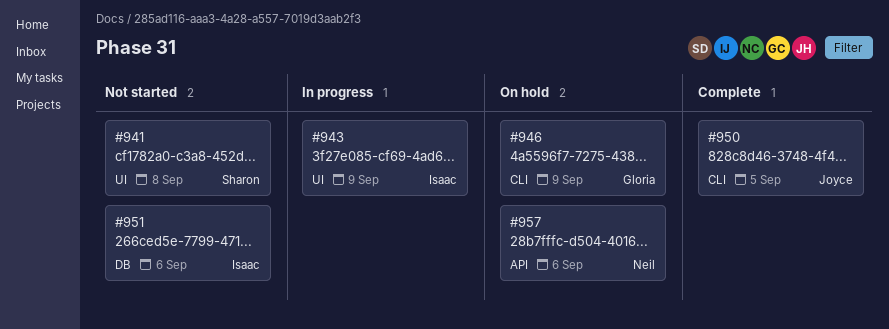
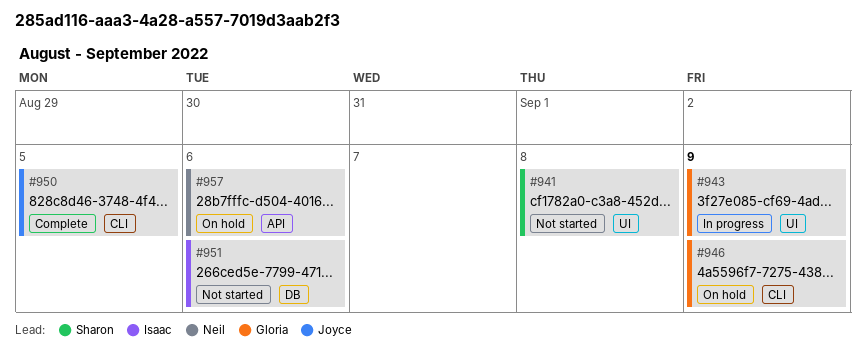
#943, owner: Isaac -> Gloria

